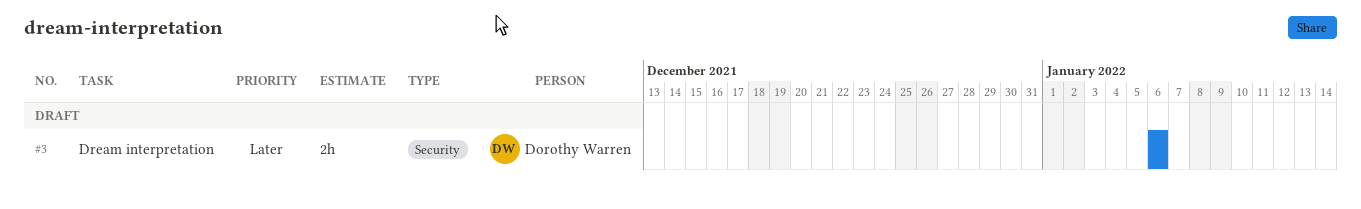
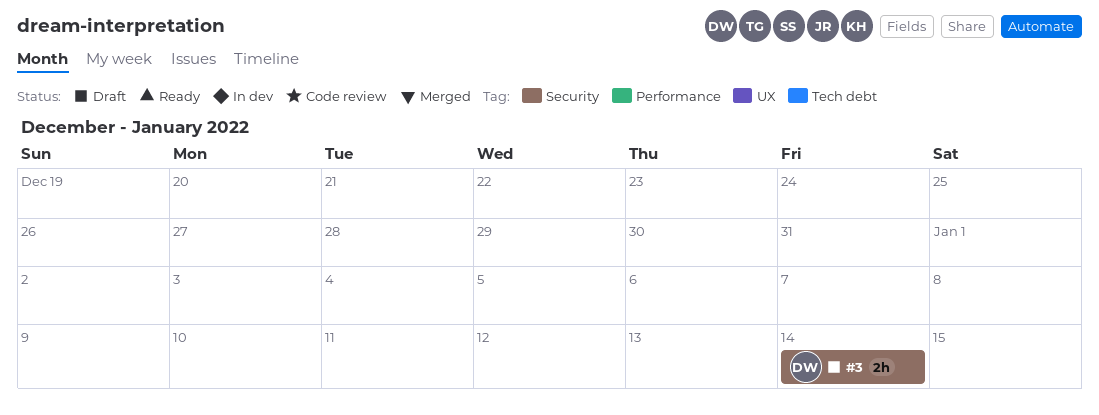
#3, start: Jan 6 -> Jan 14
#3, due: Jan 6 -> Jan 14

